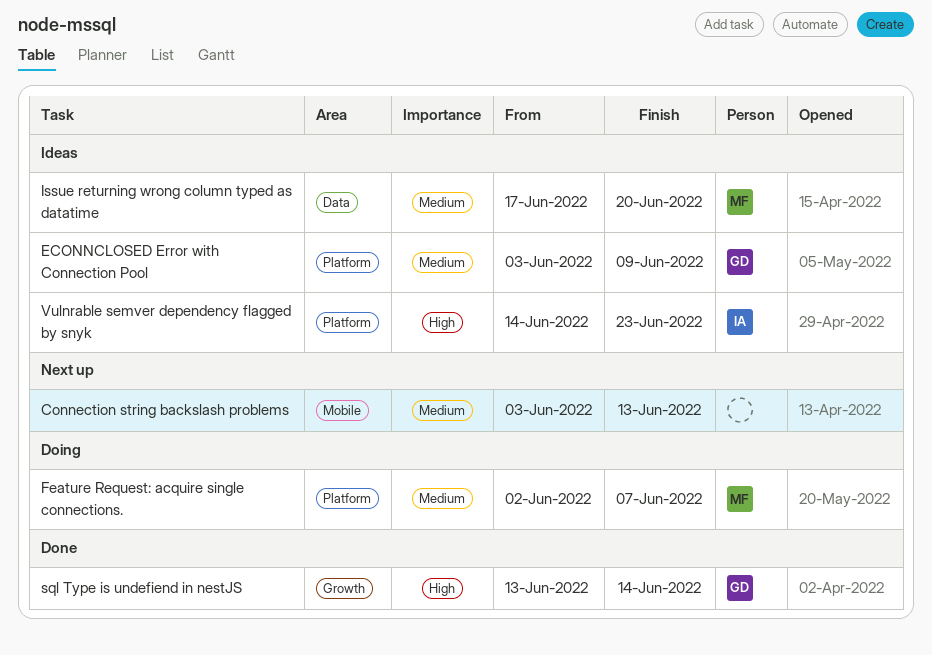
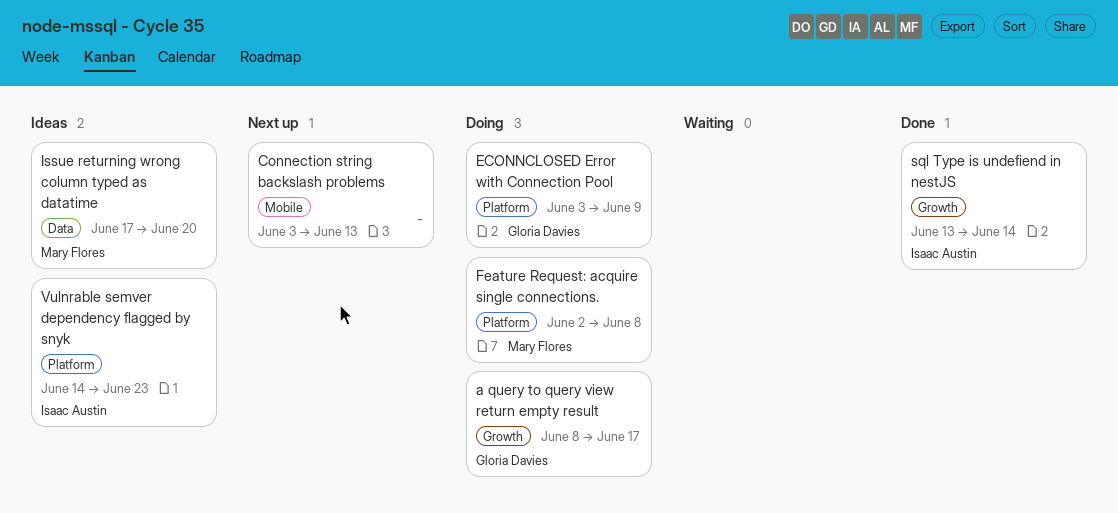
a query to query view return empty result: none -> present
ECONNCLOSED Error with Connection Pool, status: Ideas -> Doing
Feature Request: acquire single connections., due: Jun 7 -> Jun 8
sql Type is undefiend in nestJS, owner: Gloria Davies -> Isaac Austin

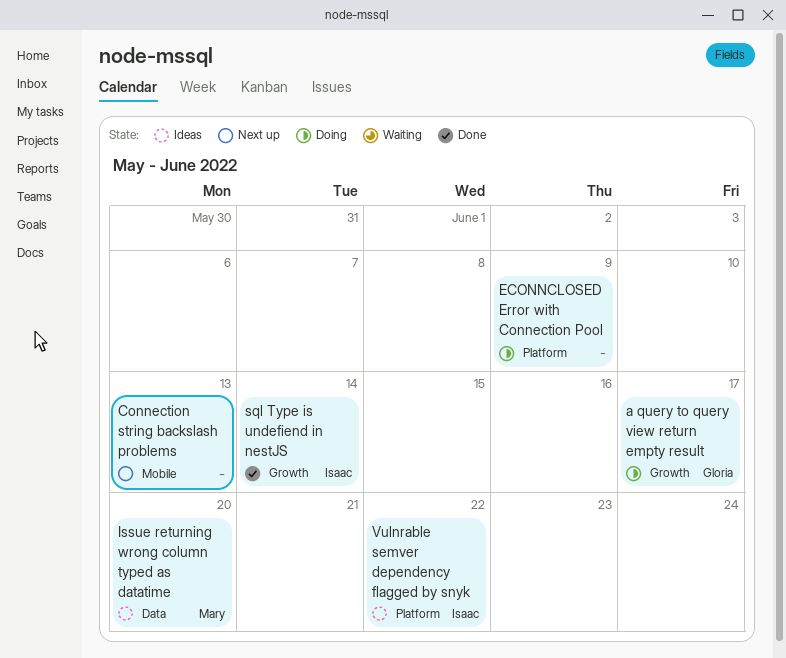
ECONNCLOSED Error with Connection Pool, owner: Gloria Davies -> none
Feature Request: acquire single connections.: present -> none
Vulnrable semver dependency flagged by snyk, due: Jun 23 -> Jun 22

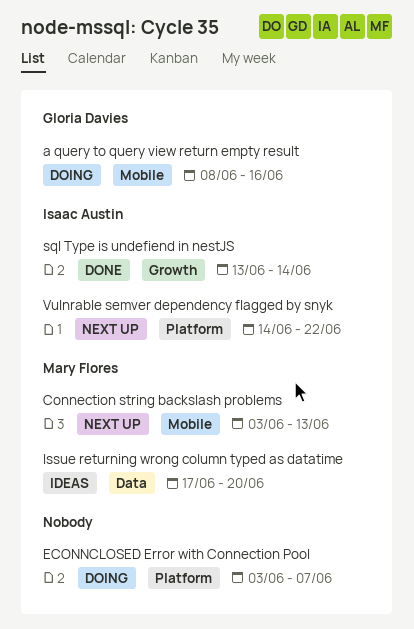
a query to query view return empty result, label: Growth -> Mobile
a query to query view return empty result, due: Jun 17 -> Jun 16
Connection string backslash problems, owner: none -> Mary Flores
ECONNCLOSED Error with Connection Pool, due: Jun 9 -> Jun 7
Vulnrable semver dependency flagged by snyk, status: Ideas -> Next up

